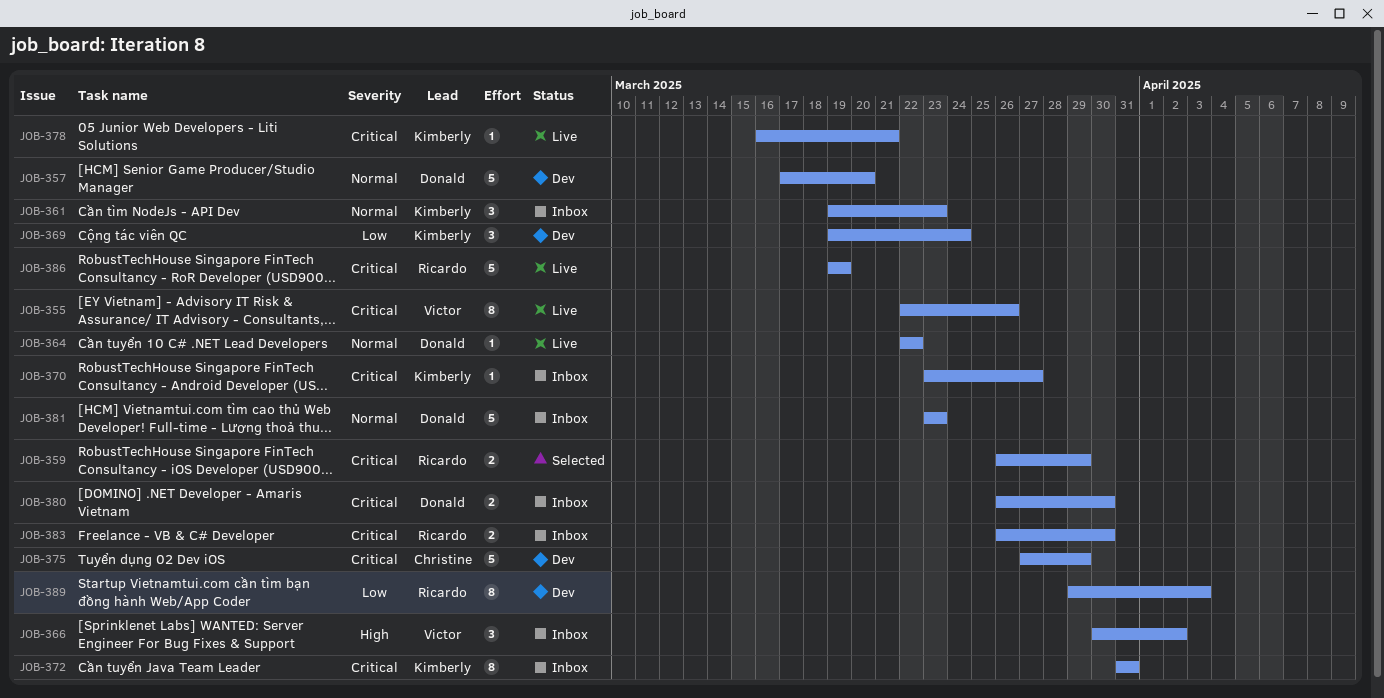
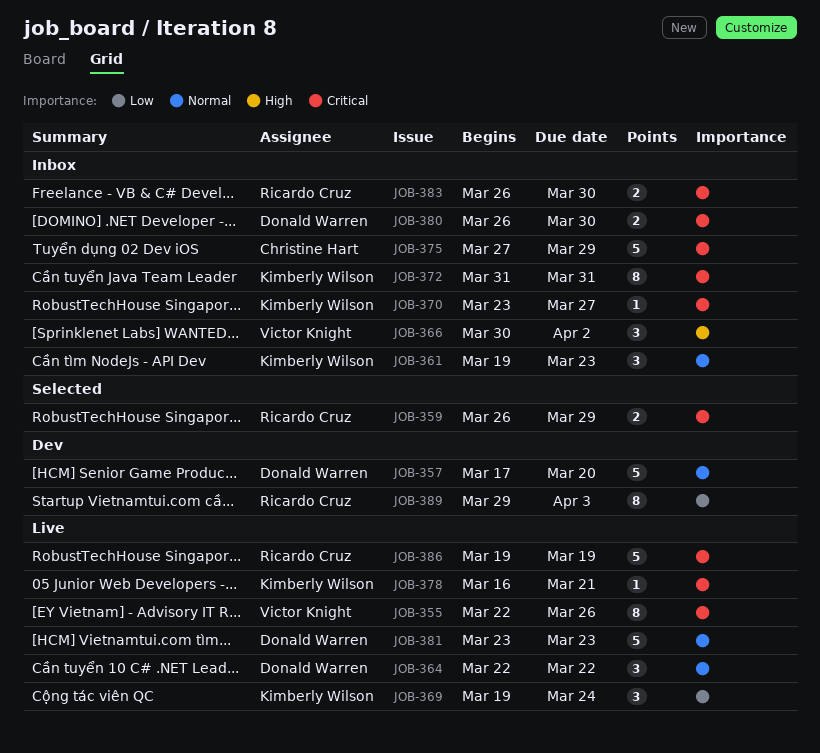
JOB-364, estimate: 1 -> 3
JOB-369, status: Dev -> Live
JOB-375, status: Dev -> Inbox
JOB-381, status: Inbox -> Live

